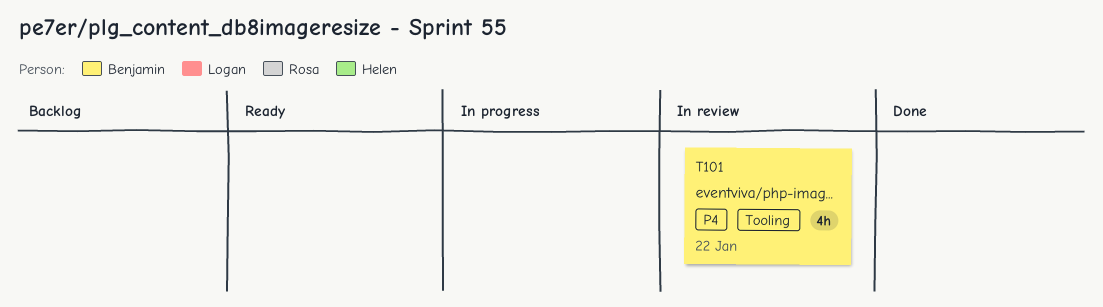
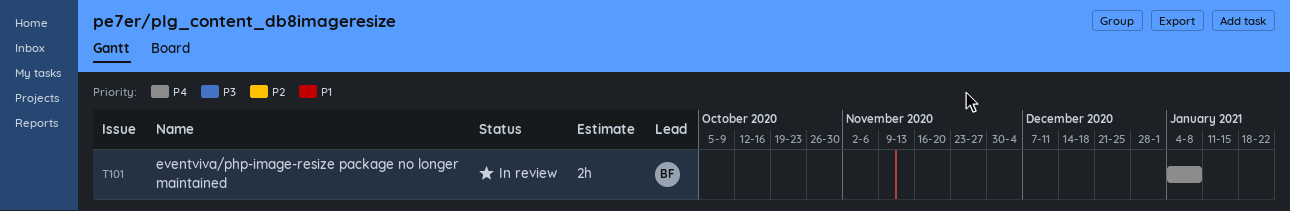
T101, estimate: 4h -> 2h
T101, due: Jan 22 -> Jan 8

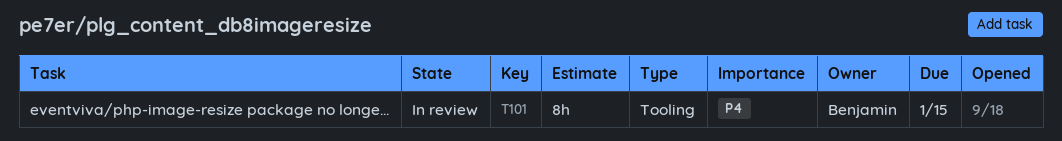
T101, estimate: 2h -> 8h
T101, due: Jan 8 -> Jan 15

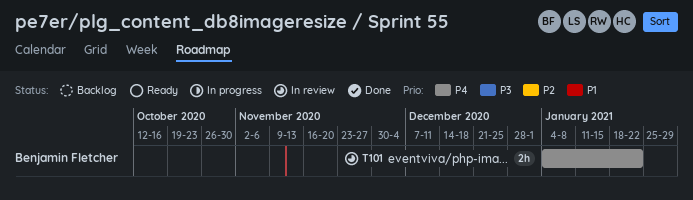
T101, estimate: 8h -> 2h
T101, due: Jan 15 -> Jan 22

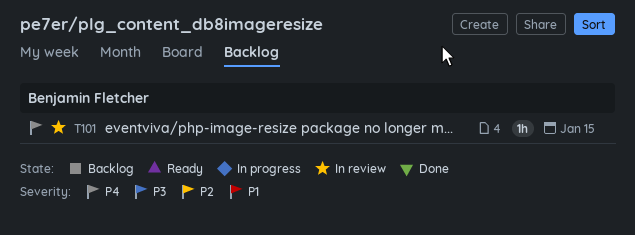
T101, estimate: 2h -> 1h
T101, due: Jan 22 -> Jan 15

